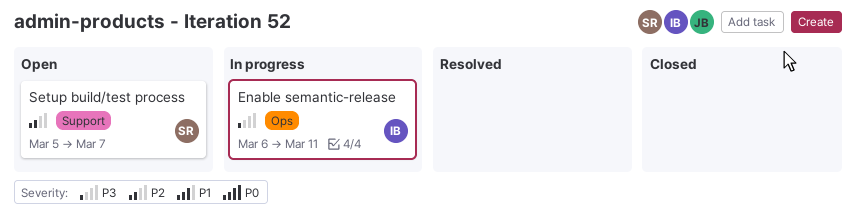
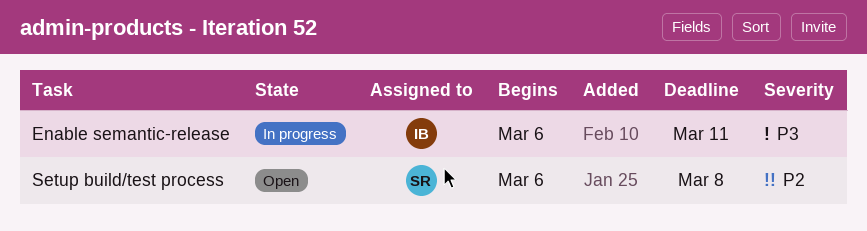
Setup build/test process, start: Mar 5 -> Mar 6
Setup build/test process, due: Mar 7 -> Mar 8

